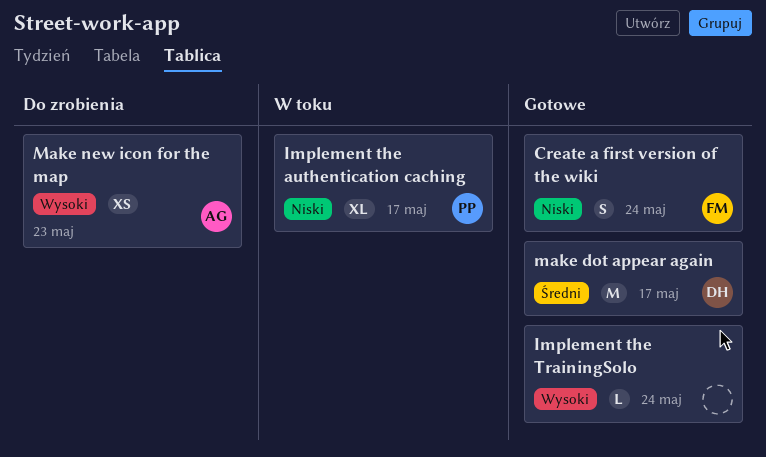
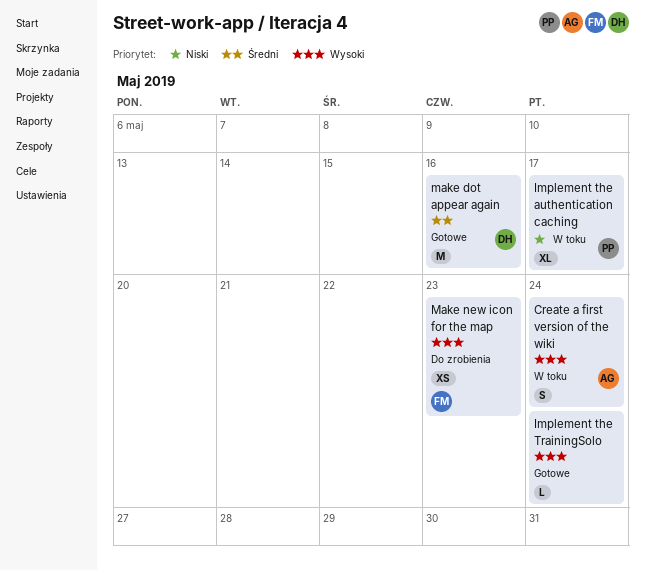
Create a first version of the wiki, status: Gotowe -> W toku
Create a first version of the wiki, owner: FM -> AG
Create a first version of the wiki, priority: Niski -> Wysoki
make dot appear again, due: May 17 -> May 16
Make new icon for the map, owner: AG -> FM

